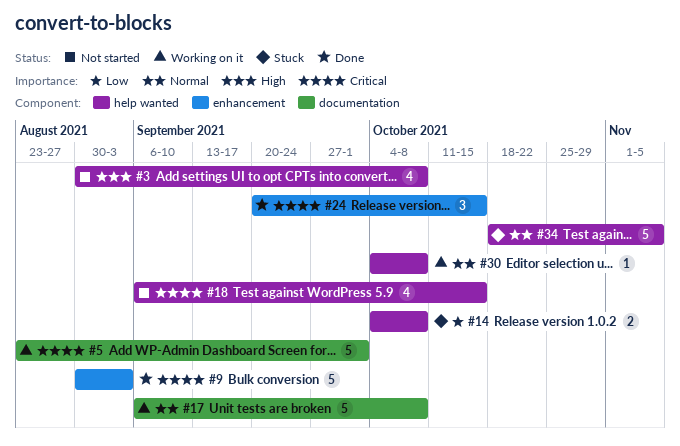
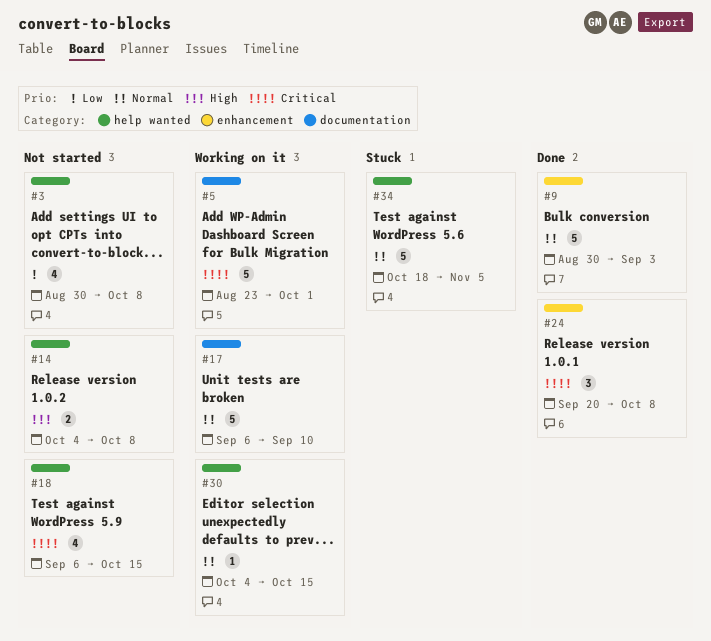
#3, priority: High -> Low
#9, priority: Critical -> Normal
#14, status: Stuck -> Not started
#14, priority: Low -> High
#17, due: Oct 8 -> Sep 10
#24, due: Oct 15 -> Oct 8
#30, due: Oct 8 -> Oct 15

